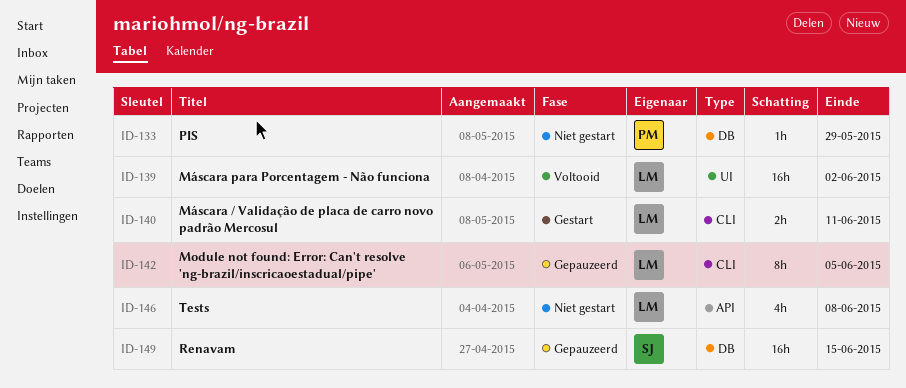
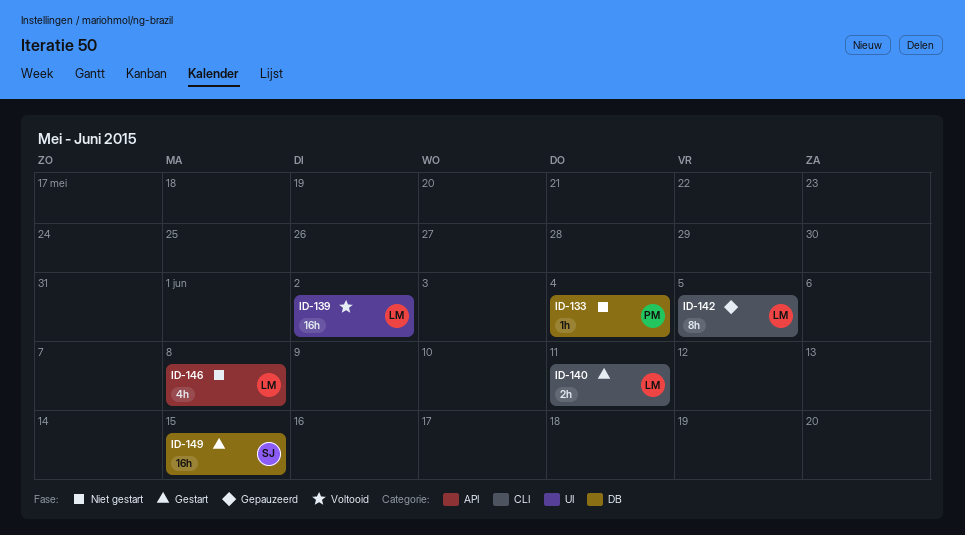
ID-133, due: May 29 -> Jun 4
ID-149, status: Gepauzeerd -> Gestart

